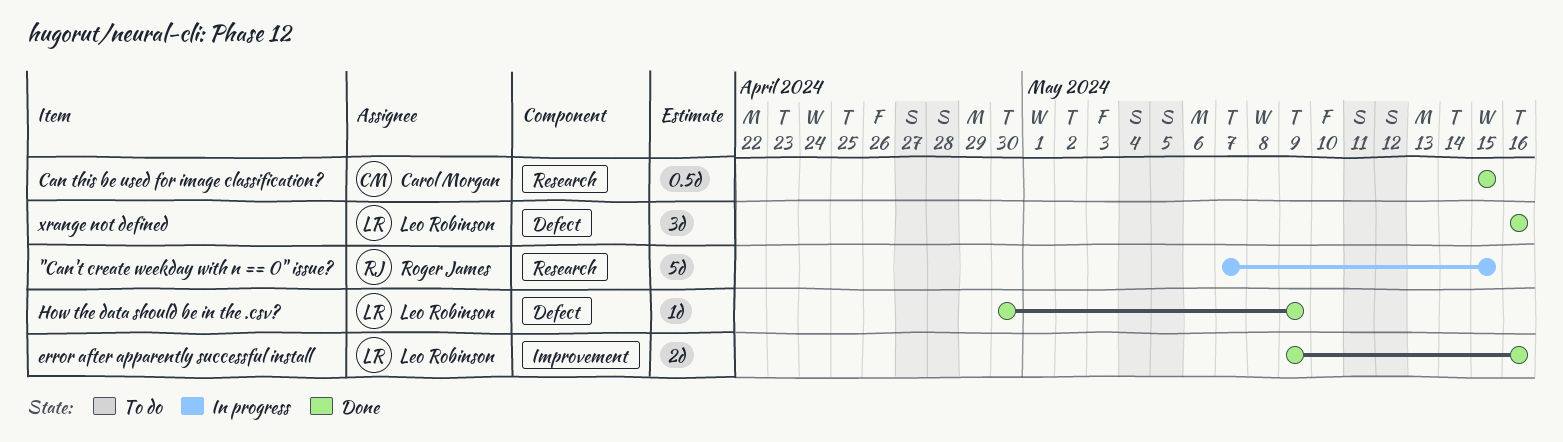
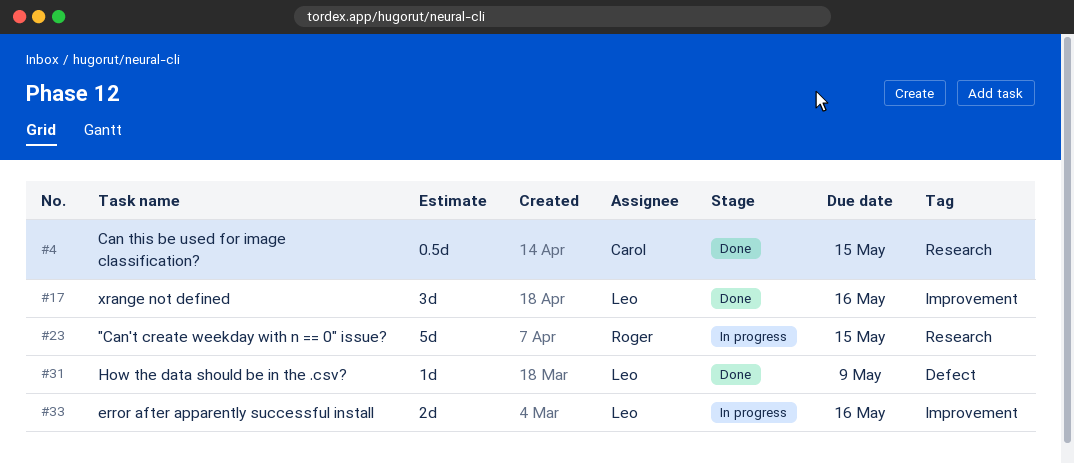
error after apparently successful install, status: Done -> In progress
xrange not defined, label: Defect -> Improvement

